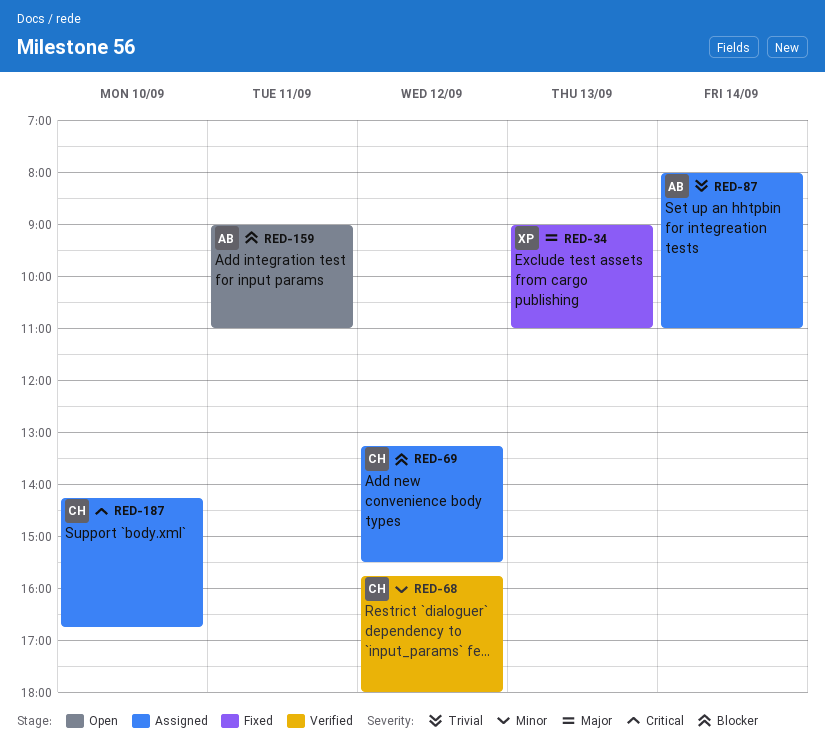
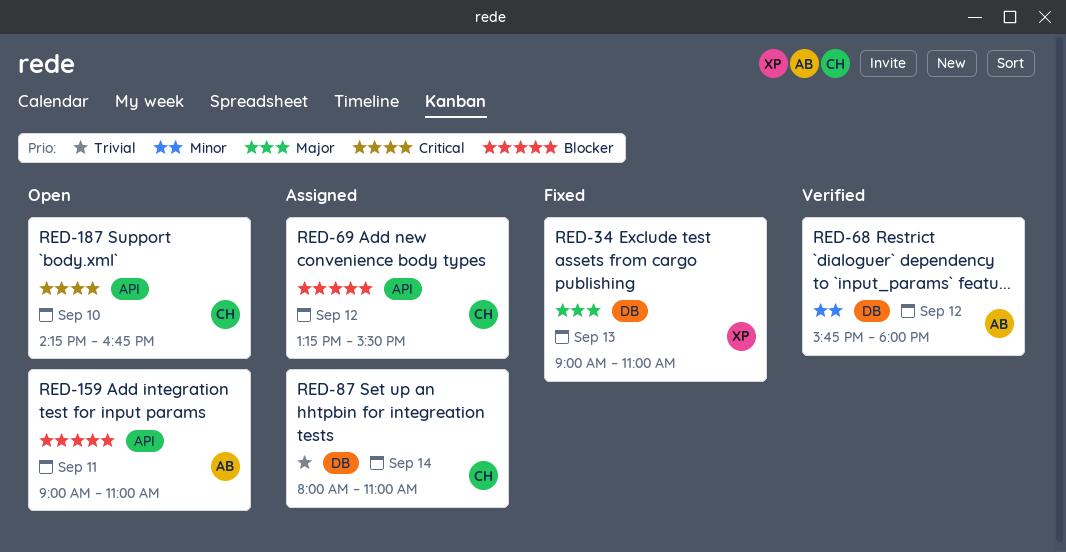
RED-68, owner: CH -> AB
RED-87, owner: AB -> CH
RED-187, status: Assigned -> Open

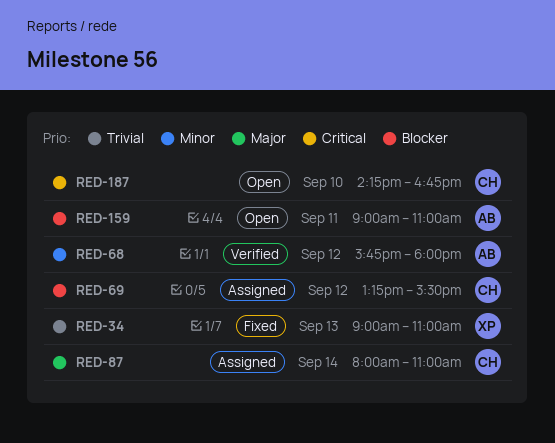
RED-34, priority: Major -> Trivial
RED-87, priority: Trivial -> Major

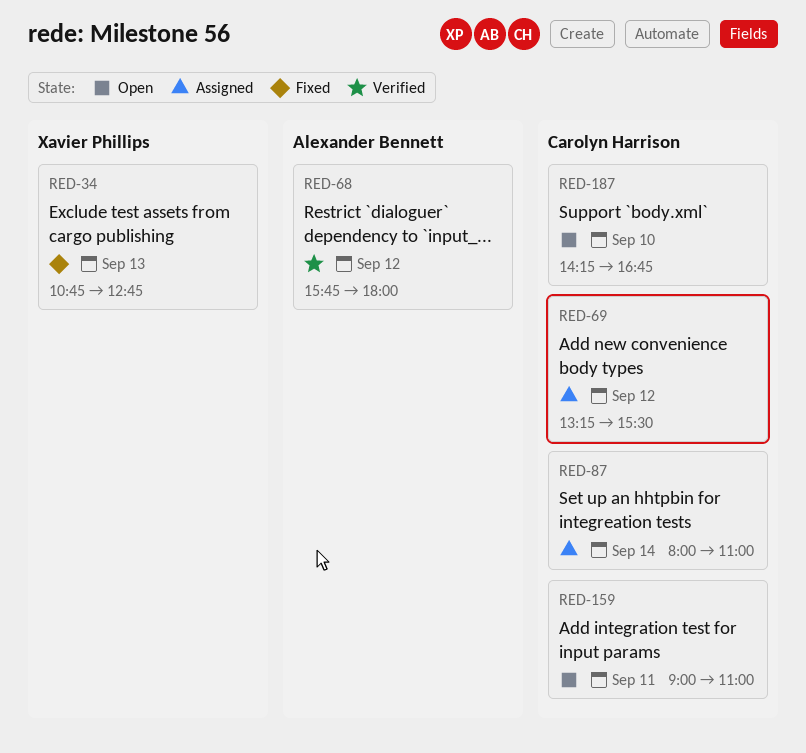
RED-34, begins: 09:00 -> 10:45
RED-34, ends: 11:00 -> 12:45
RED-159, owner: Alexander Bennett -> Carolyn Harrison

